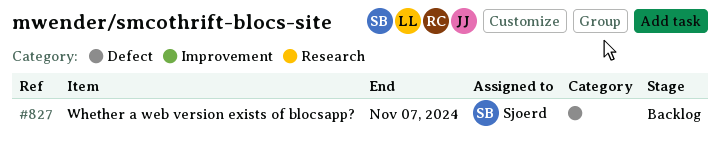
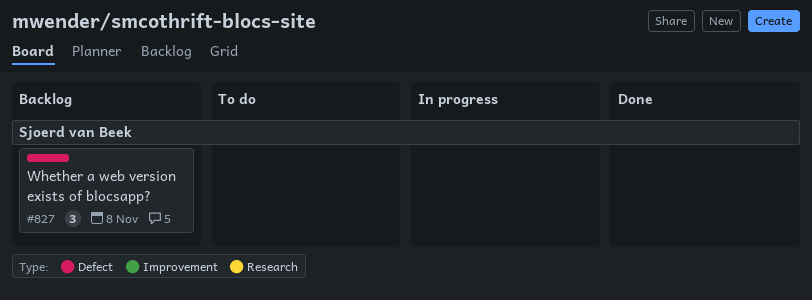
#827, due: Nov 7 -> Nov 8

